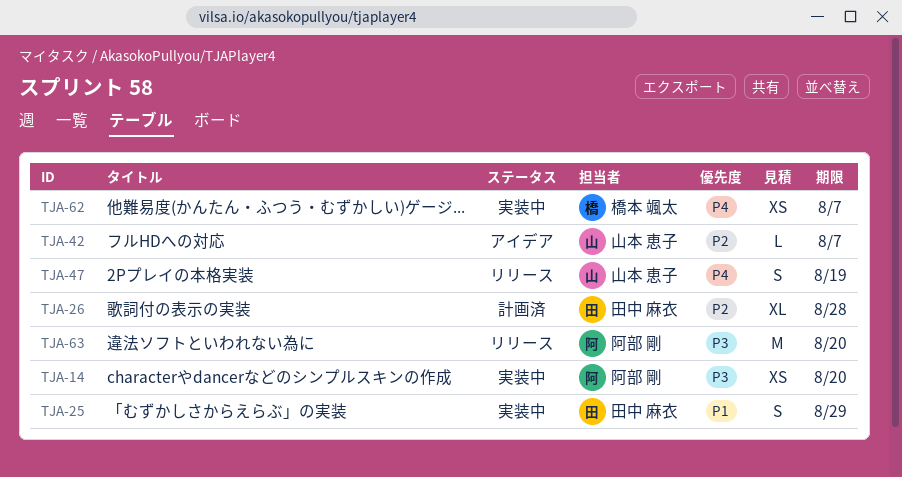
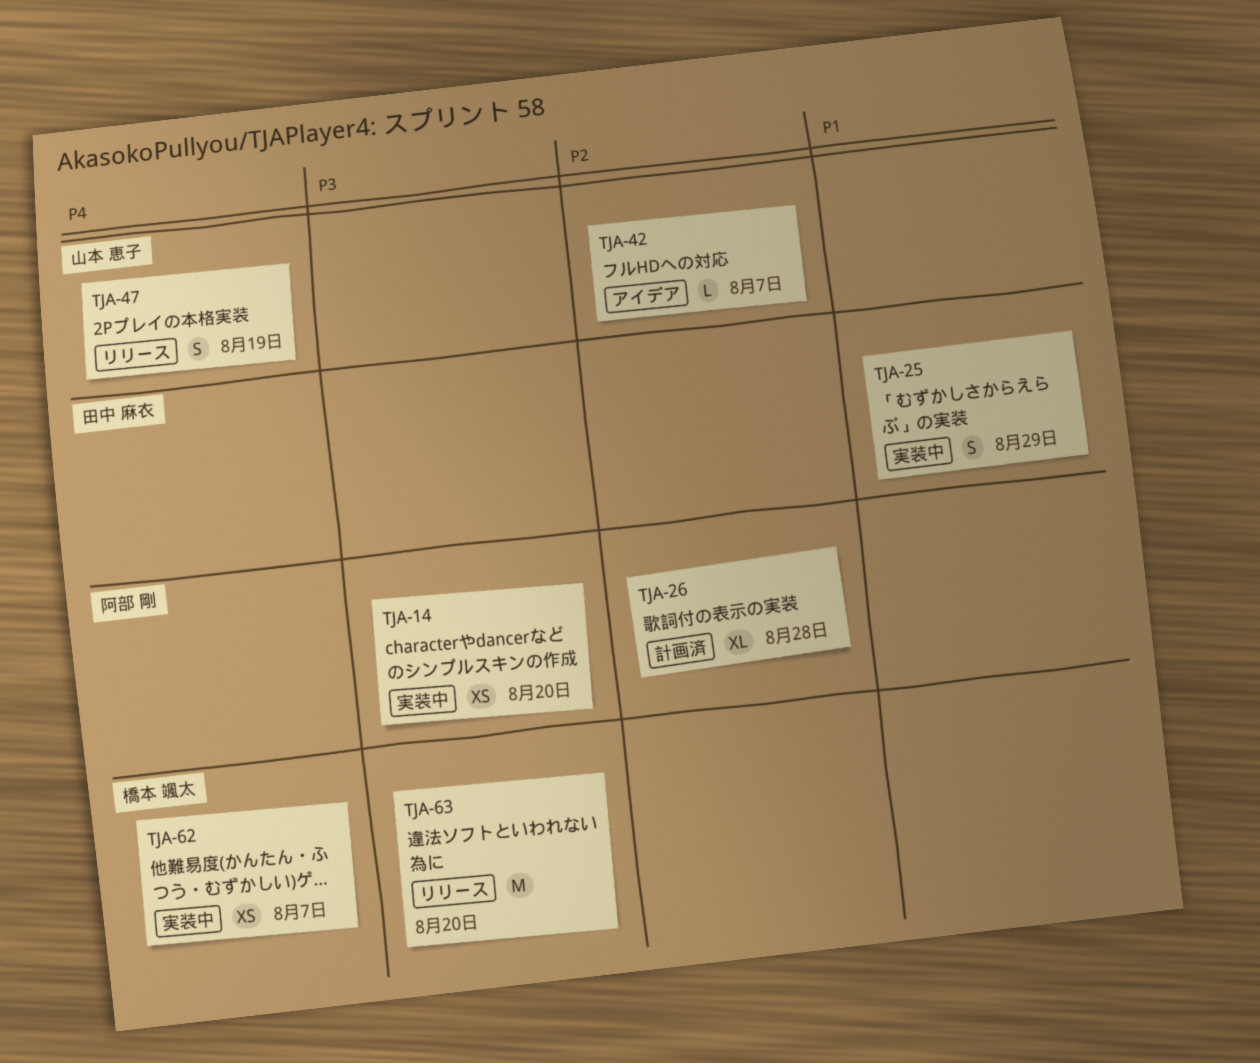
TJA-26, owner: 田中 麻衣 -> 阿部 剛
TJA-63, owner: 阿部 剛 -> 橋本 颯太

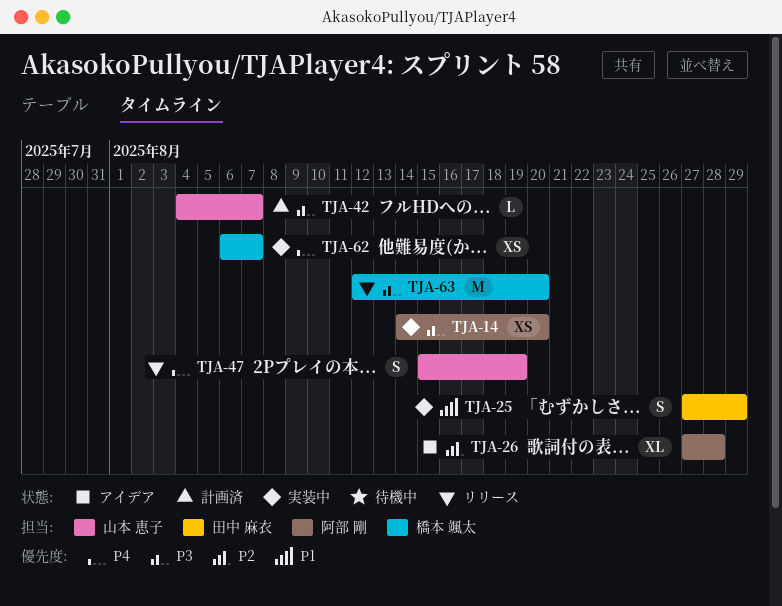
TJA-26, status: 計画済 -> アイデア
TJA-42, status: アイデア -> 計画済
TJA-42, priority: P2 -> P3

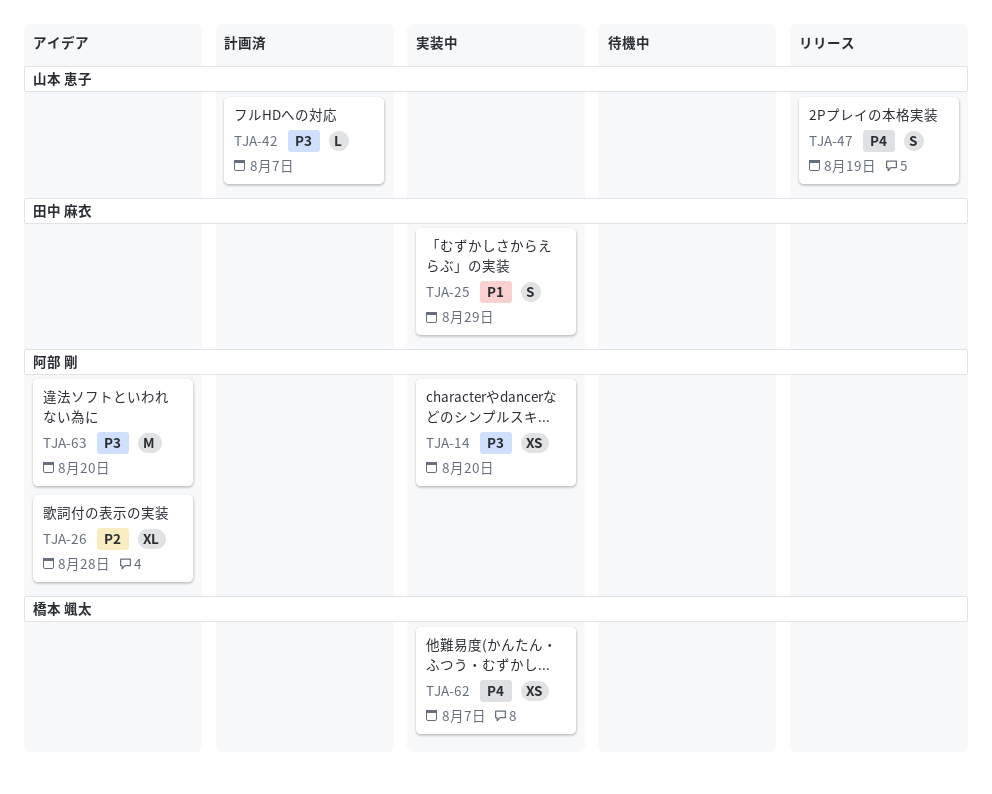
TJA-63, status: リリース -> アイデア
TJA-63, owner: 橋本 颯太 -> 阿部 剛

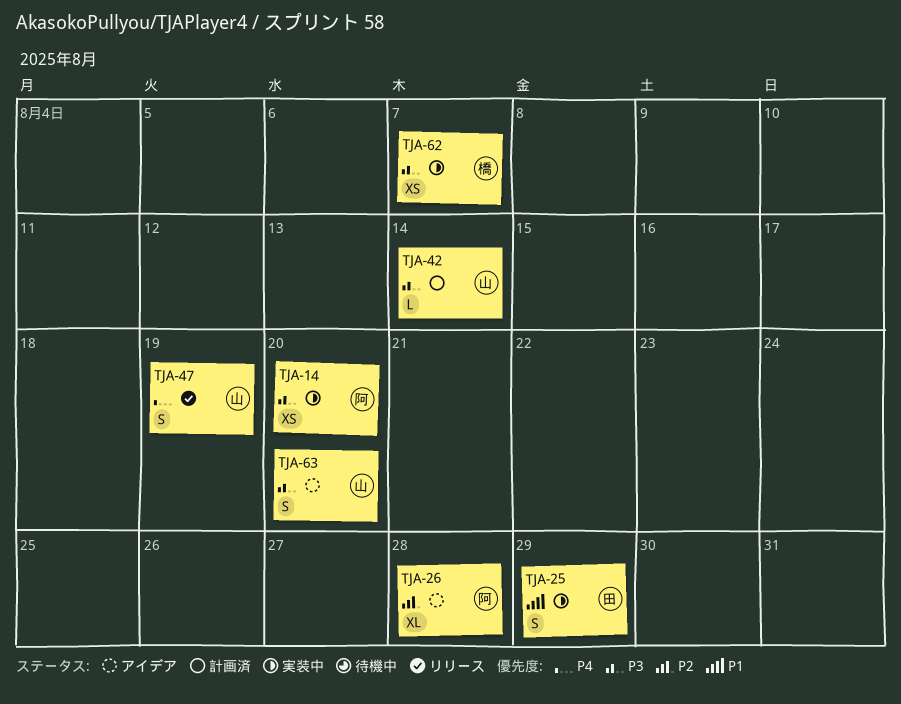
TJA-42, due: Aug 7 -> Aug 14
TJA-62, priority: P4 -> P3
TJA-63, owner: 阿部 剛 -> 山本 恵子
TJA-63, estimate: M -> S

